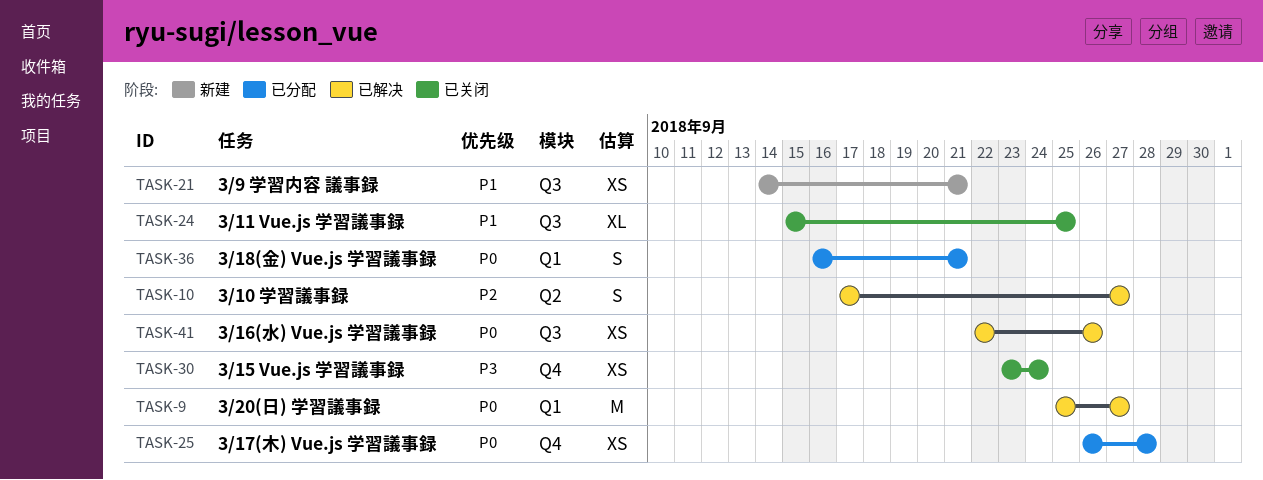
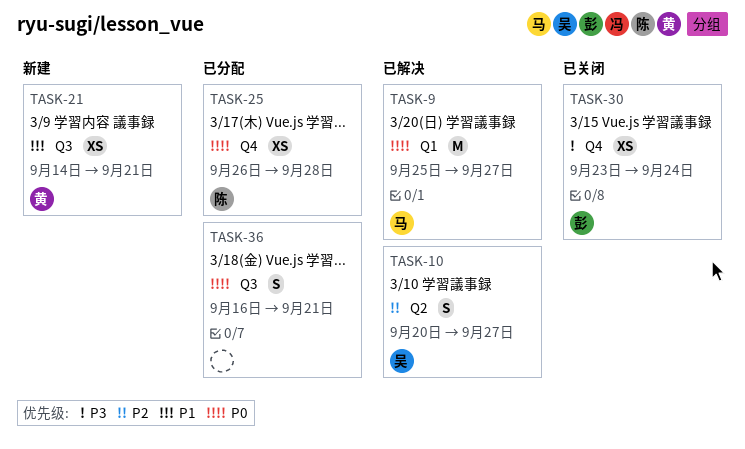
TASK-10, start: Sep 17 -> Sep 20
TASK-24: present -> none
TASK-36, label: Q1 -> Q3
TASK-41: present -> none

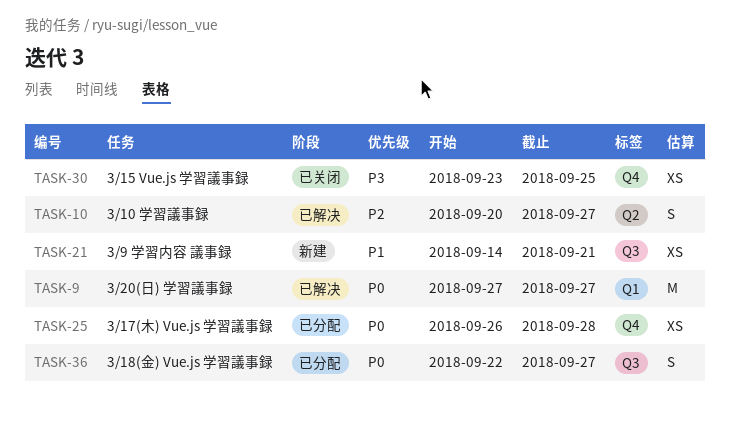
TASK-9, start: Sep 25 -> Sep 27
TASK-30, due: Sep 24 -> Sep 25
TASK-36, start: Sep 16 -> Sep 22
TASK-36, due: Sep 21 -> Sep 27

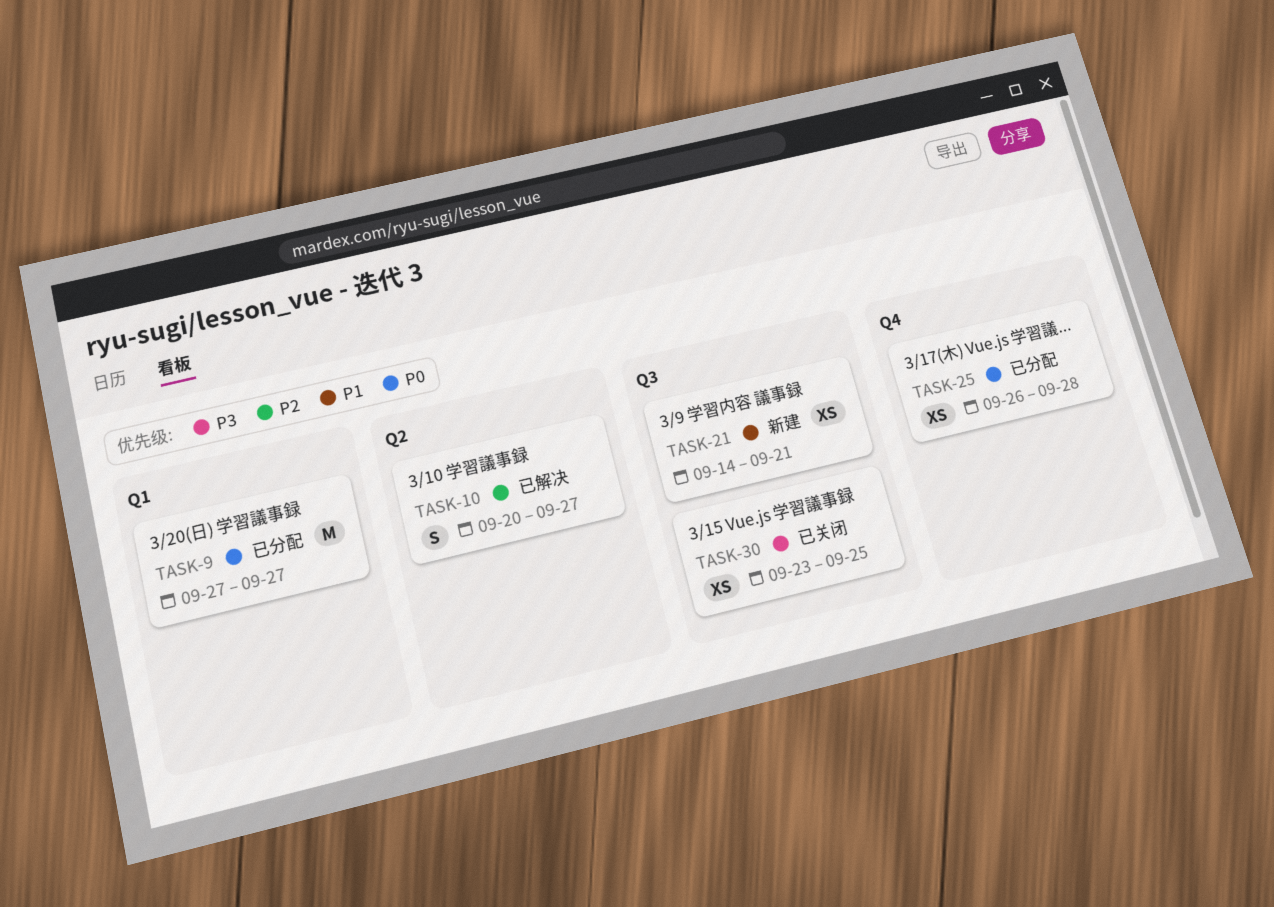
TASK-9, status: 已解决 -> 已分配
TASK-30, label: Q4 -> Q3
TASK-36: present -> none

